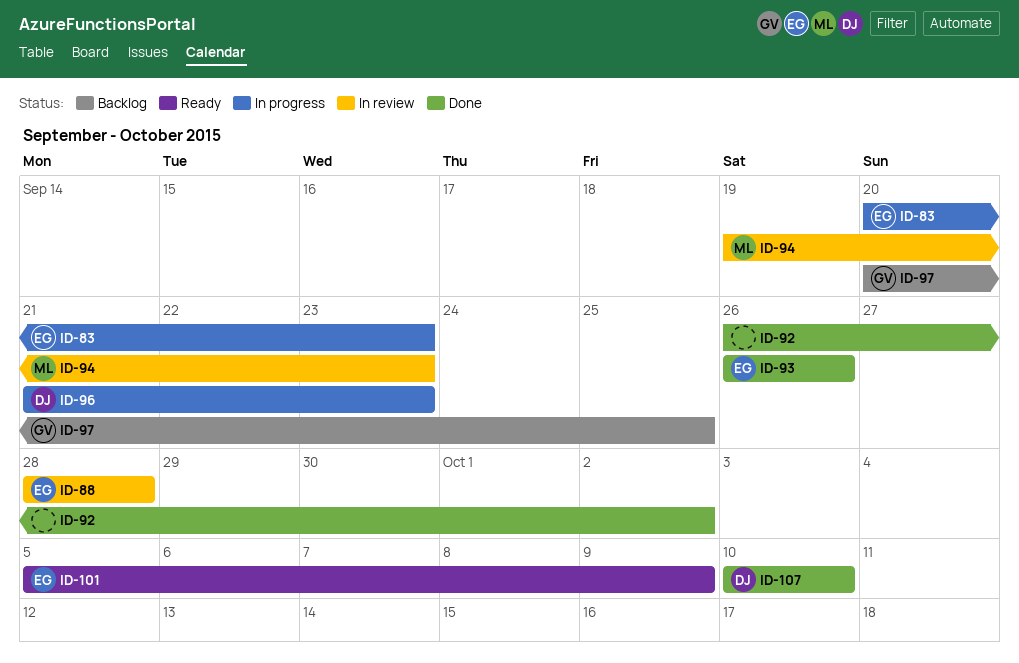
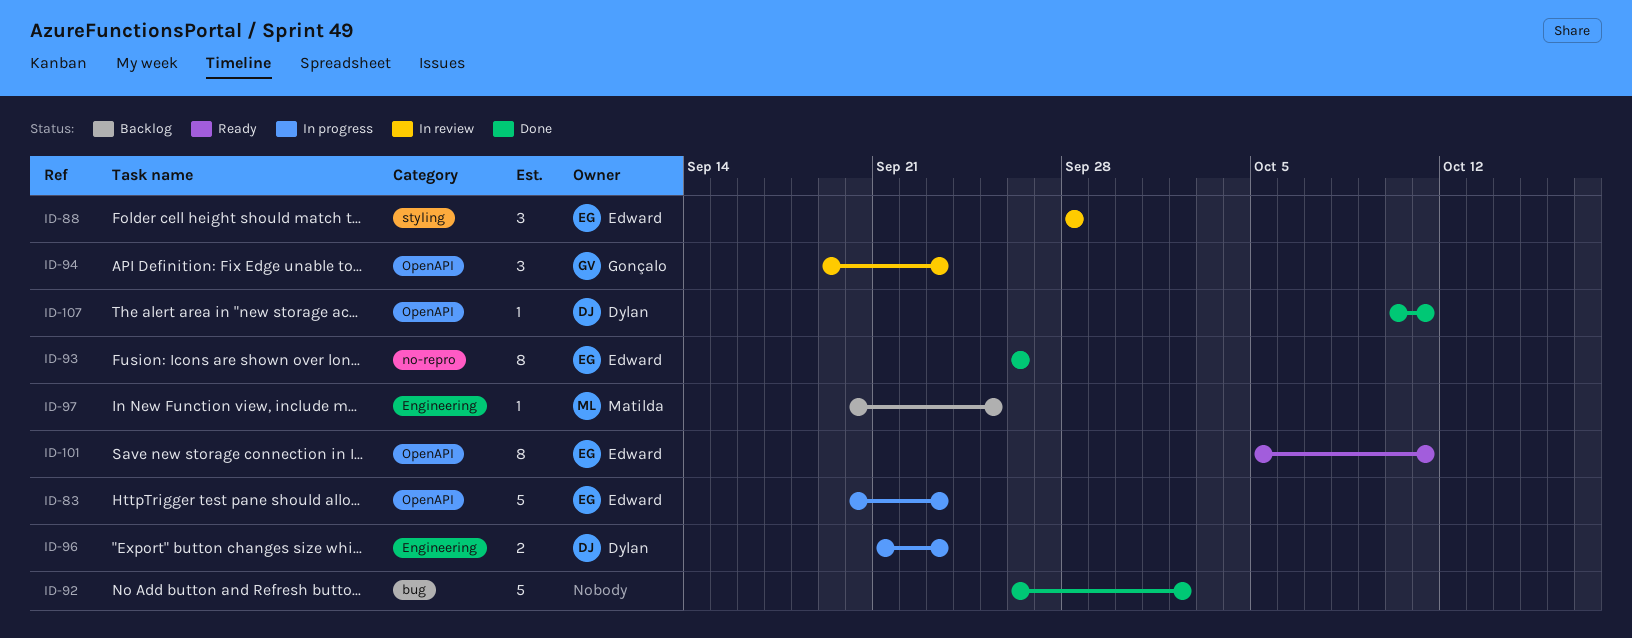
ID-94, owner: Matilda -> Gonçalo
ID-97, owner: Gonçalo -> Matilda
ID-101, due: Oct 9 -> Oct 11
ID-107, due: Oct 10 -> Oct 11

